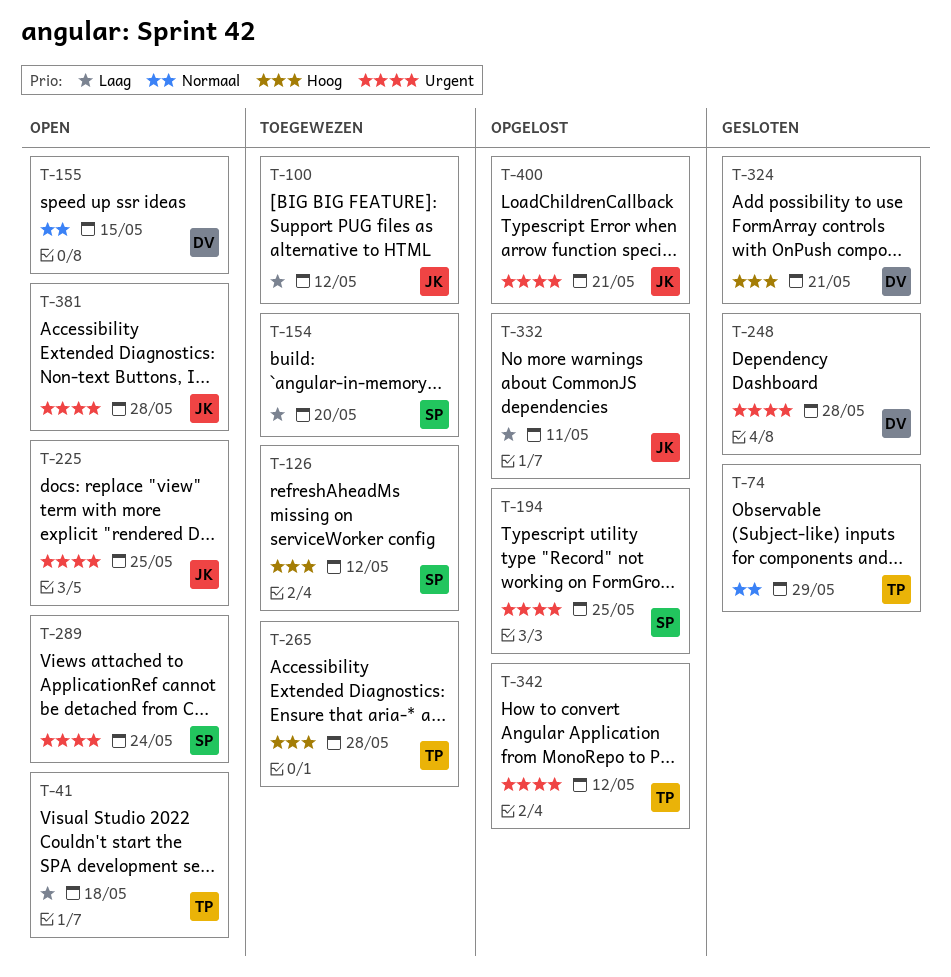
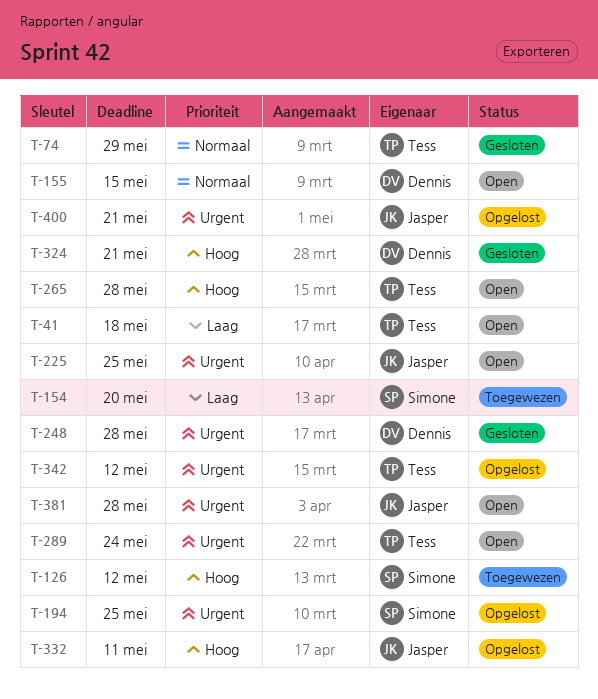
T-100: present -> none
T-265, status: Toegewezen -> Open
T-289, owner: Simone -> Tess
T-332, priority: Laag -> Hoog

